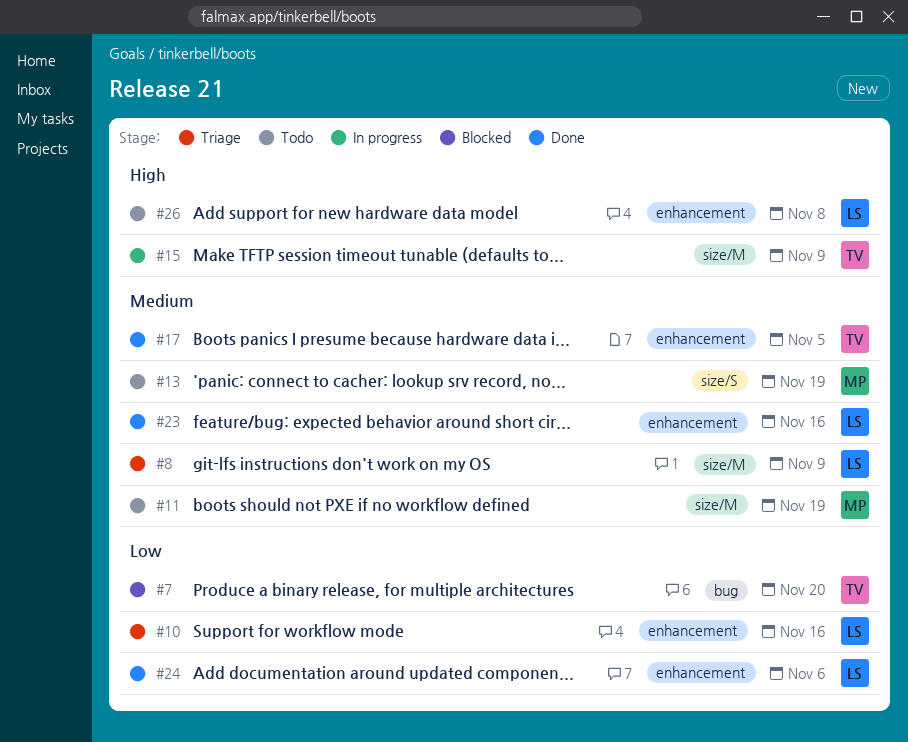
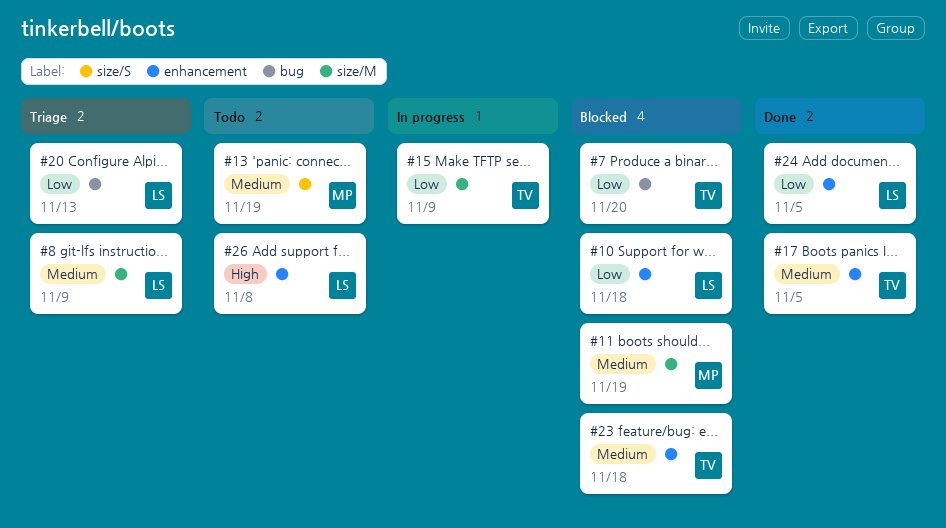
#10, status: Triage -> Blocked
#10, due: Nov 16 -> Nov 18
#11, status: Todo -> Blocked
#15, priority: High -> Low
#20: none -> present
#23, status: Done -> Blocked
#23, owner: LS -> TV
#23, due: Nov 16 -> Nov 18
#24, due: Nov 6 -> Nov 5

